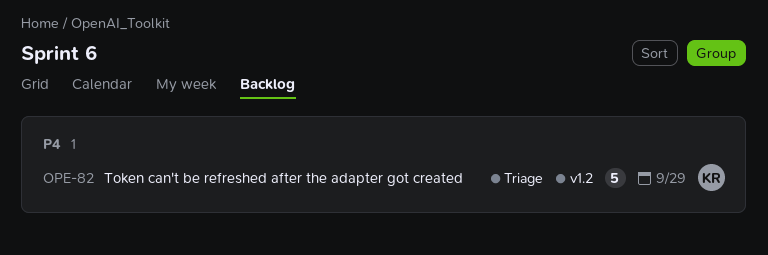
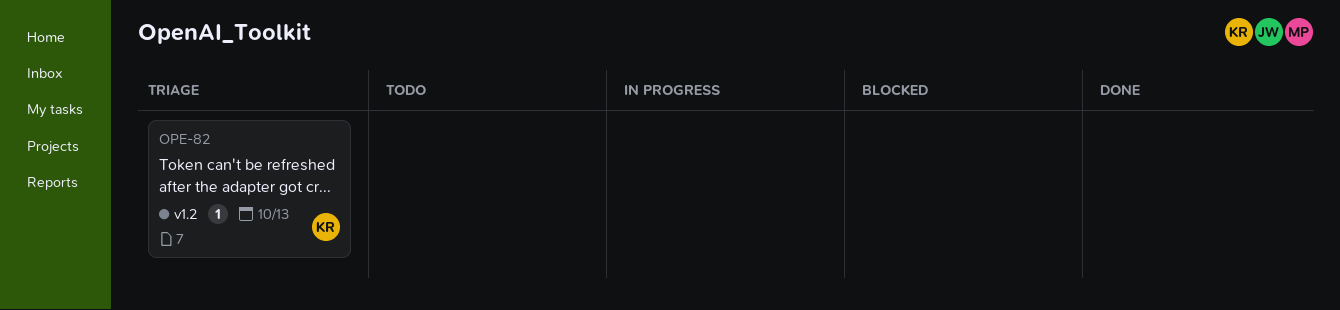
OPE-82, estimate: 5 -> 1
OPE-82, due: Sep 29 -> Oct 13

